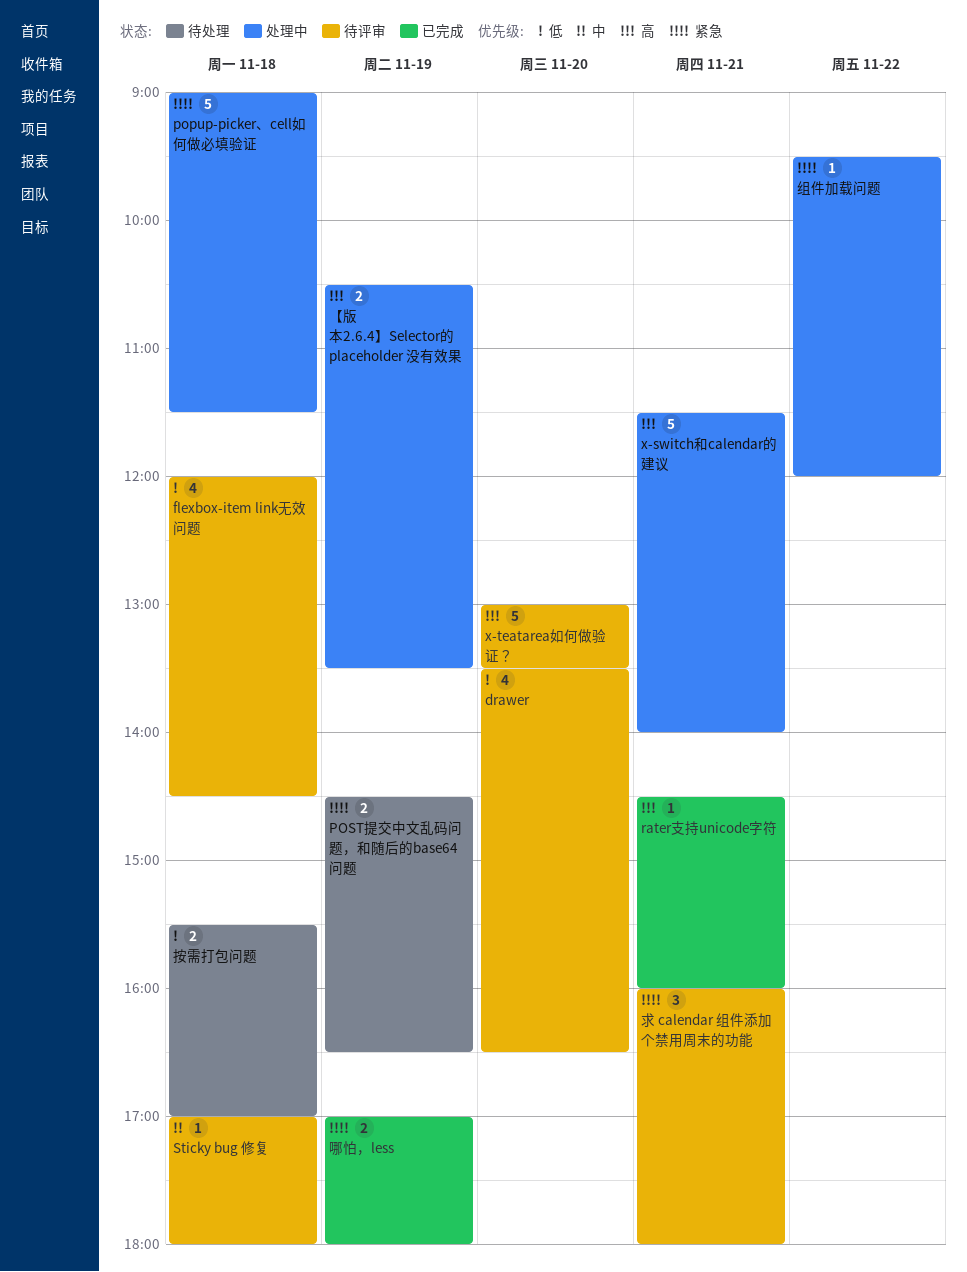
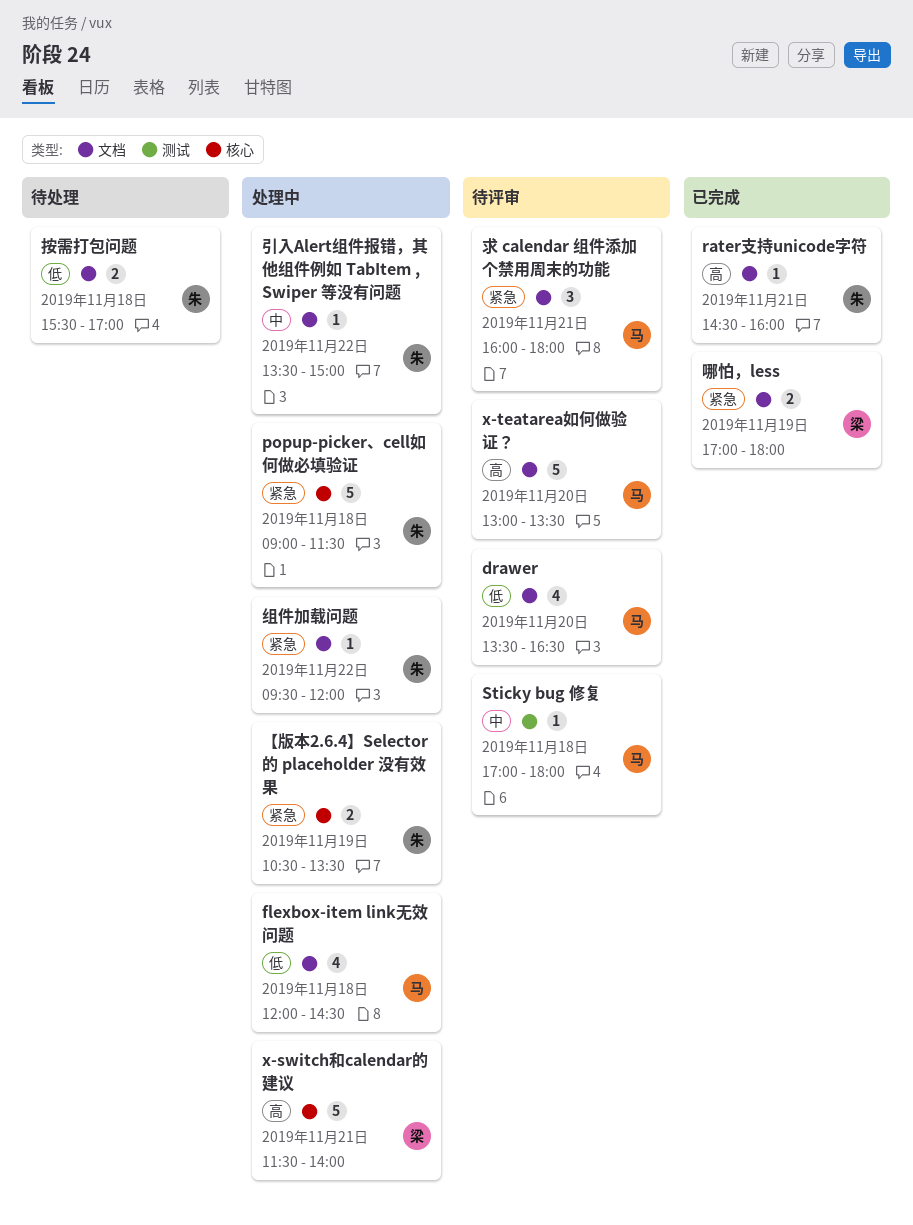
flexbox-item link无效问题, status: 待评审 -> 处理中
POST提交中文乱码问题，和随后的base64问题: present -> none
【版本2.6.4】Selector的 placeholder 没有效果, priority: 高 -> 紧急
引入Alert组件报错，其他组件例如 TabItem , Swiper 等没有问题: none -> present

